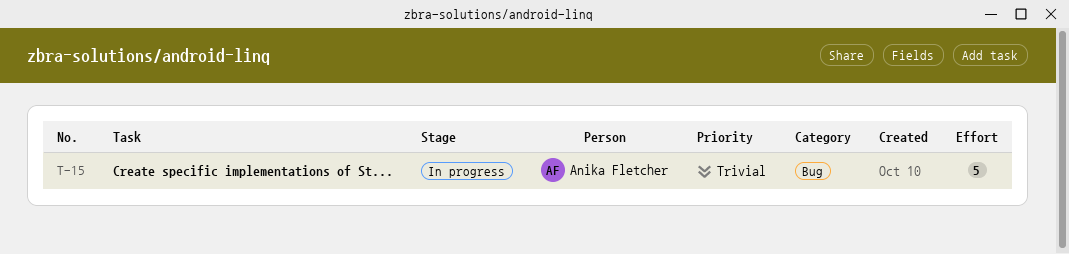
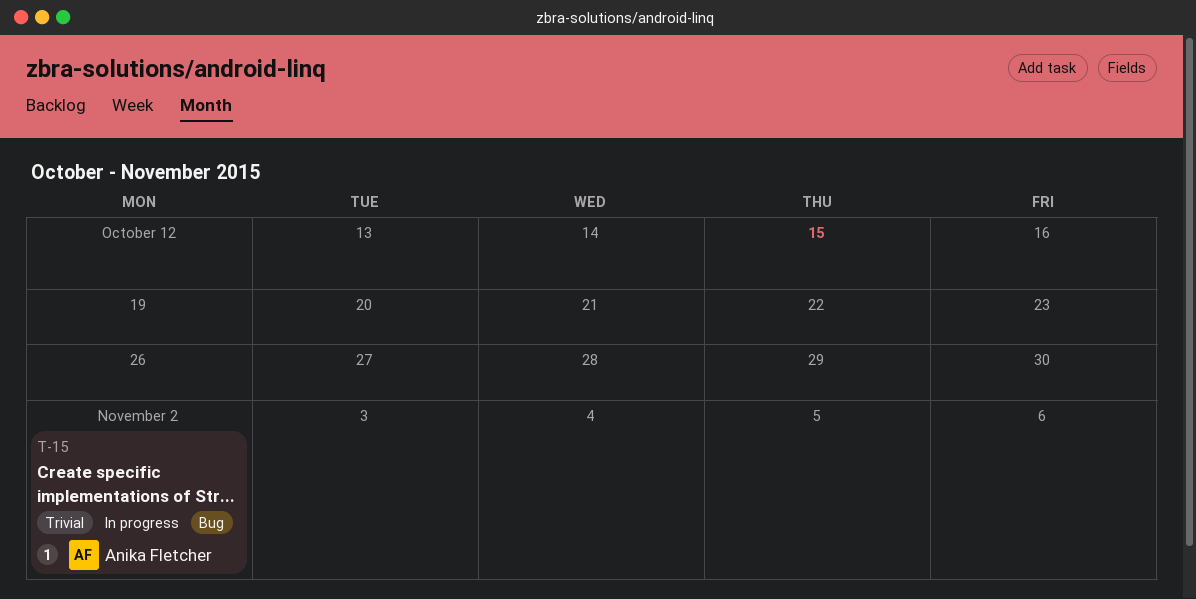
T-15, estimate: 5 -> 1

